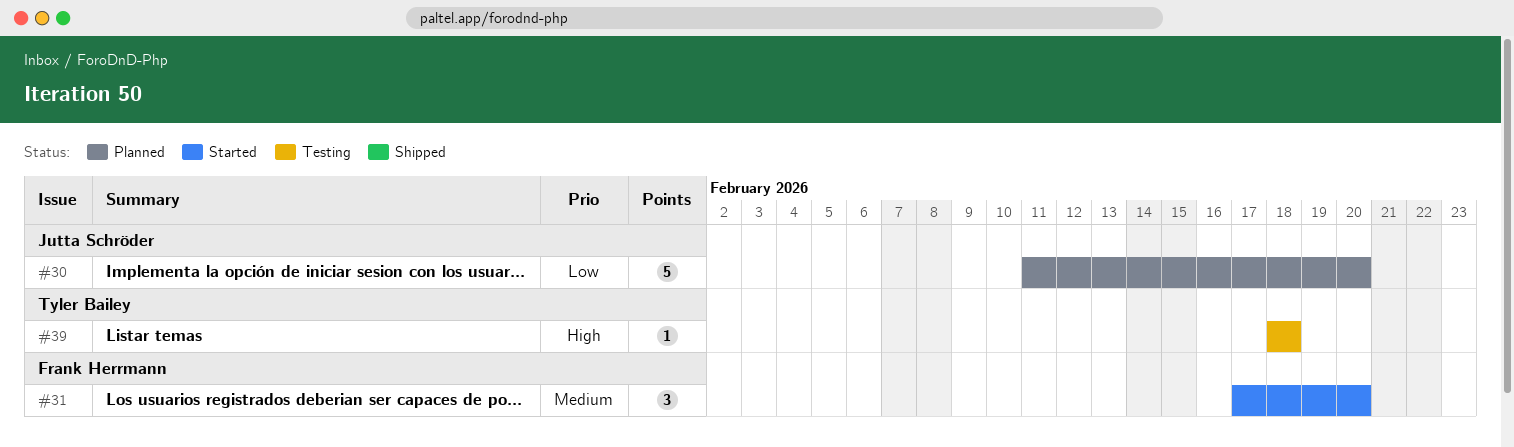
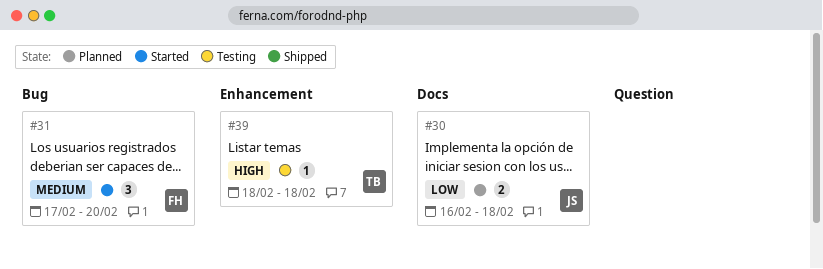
#30, estimate: 5 -> 2
#30, start: Feb 11 -> Feb 16
#30, due: Feb 20 -> Feb 18

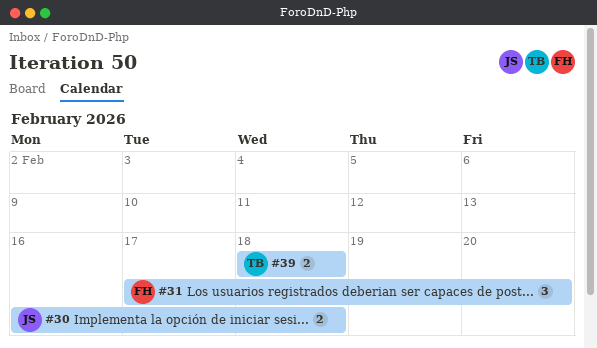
#39, estimate: 1 -> 2

